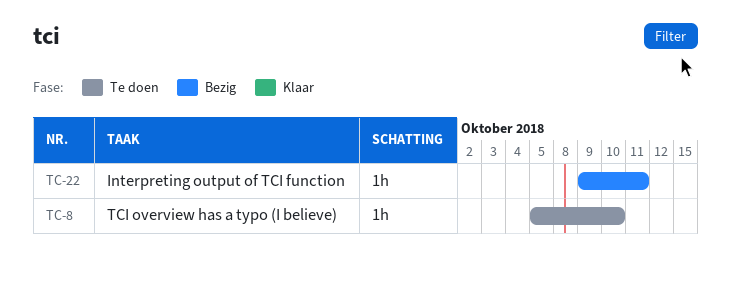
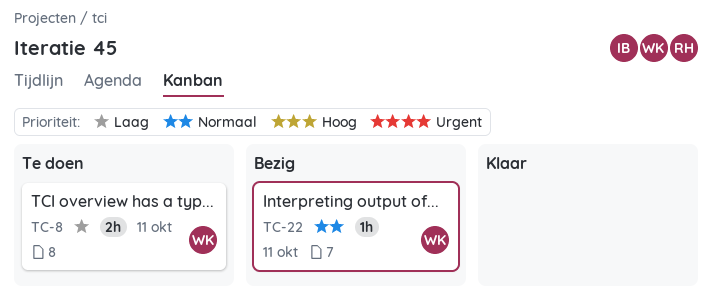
TC-8, estimate: 1h -> 2h
TC-8, due: Oct 10 -> Oct 11

